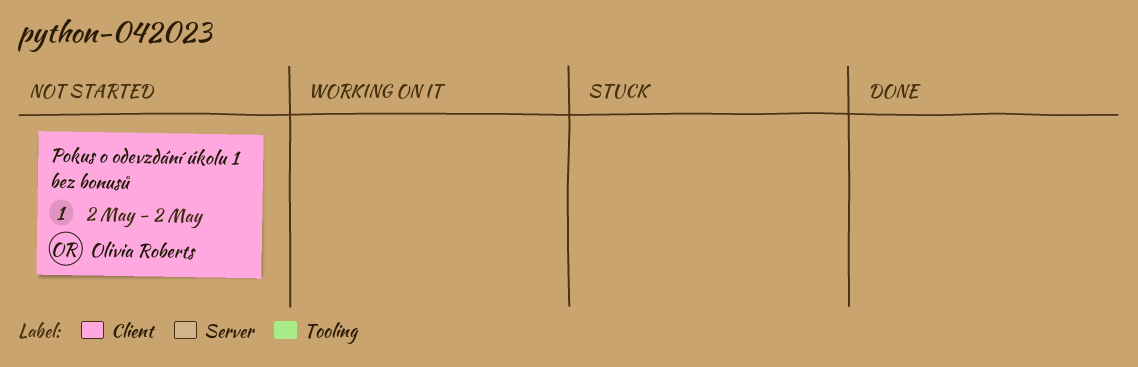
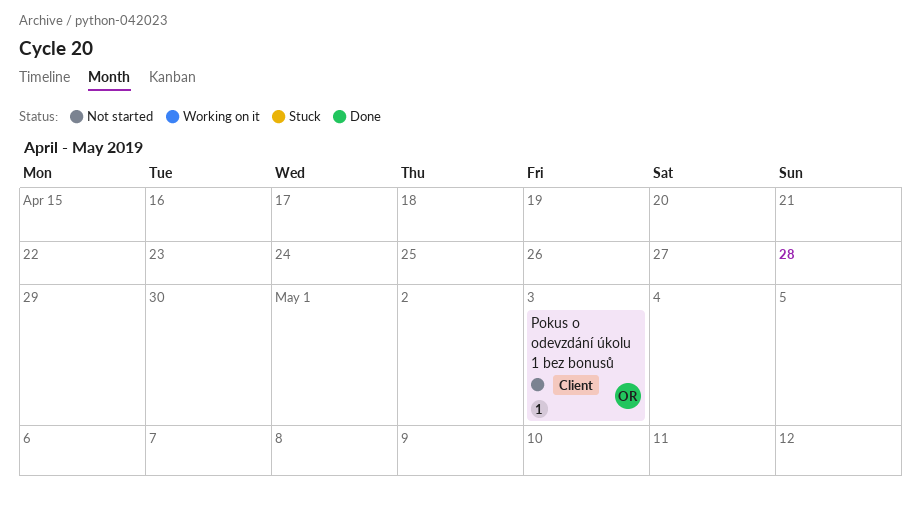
Pokus o odevzdání úkolu 1 bez bonusů, due: May 2 -> May 3

